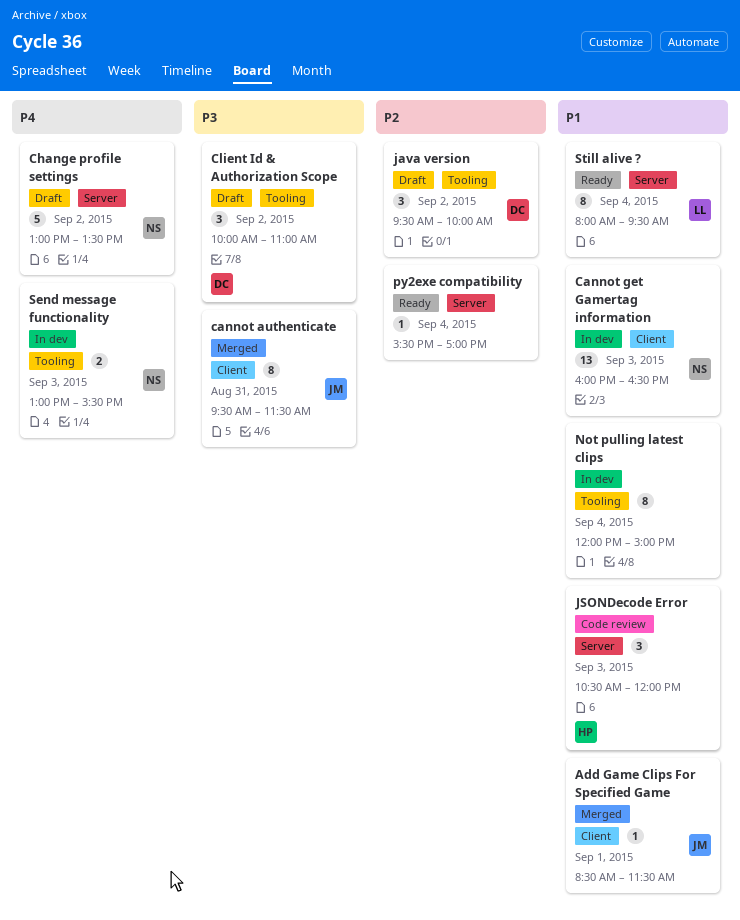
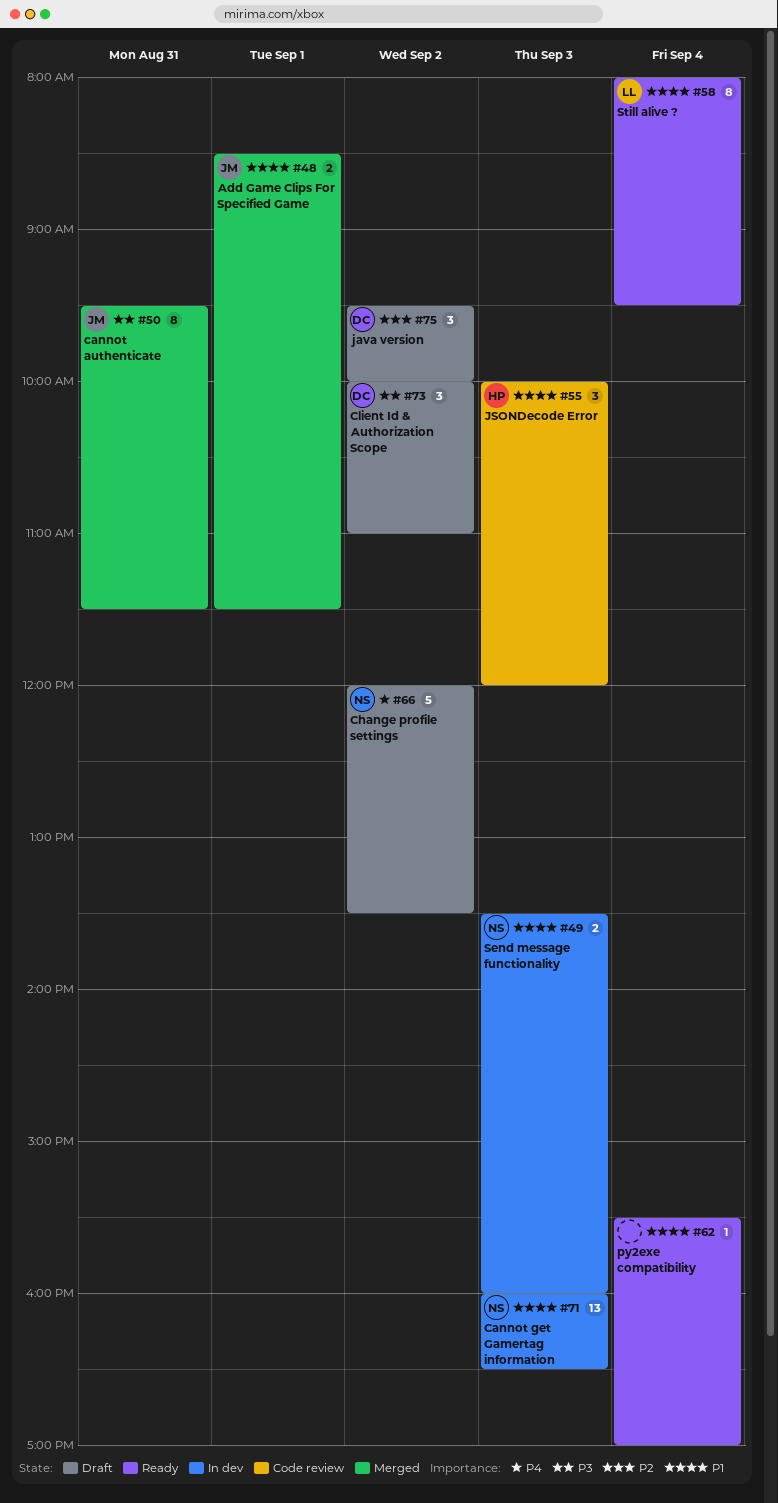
Add Game Clips For Specified Game, estimate: 1 -> 2
Change profile settings, begins: 13:00 -> 12:00
JSONDecode Error, begins: 10:30 -> 10:00
Not pulling latest clips: present -> none
py2exe compatibility, priority: P2 -> P1
Send message functionality, priority: P4 -> P1
Send message functionality, begins: 13:00 -> 13:30
Send message functionality, ends: 15:30 -> 16:00

